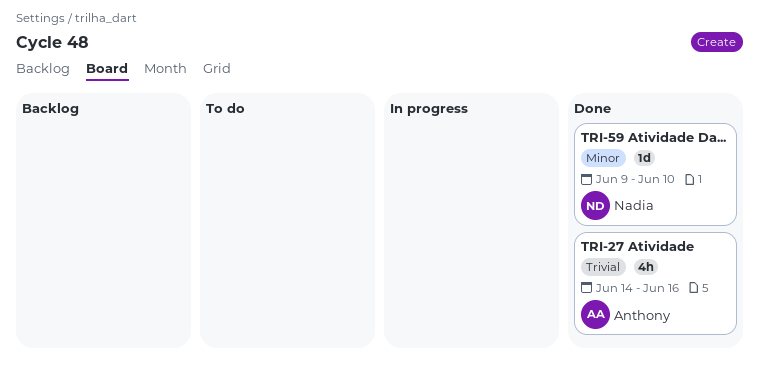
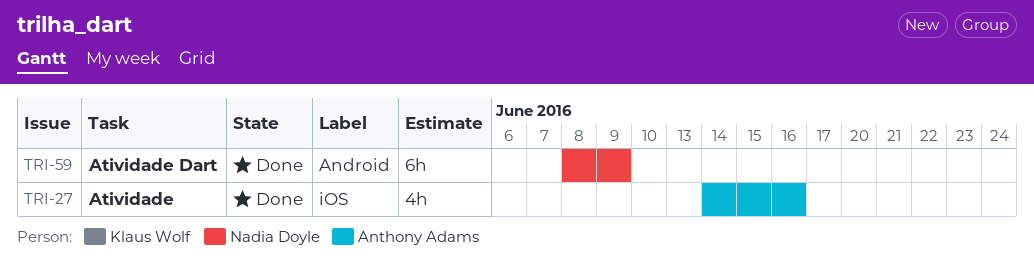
TRI-59, estimate: 1d -> 6h
TRI-59, start: Jun 9 -> Jun 8
TRI-59, due: Jun 10 -> Jun 9

